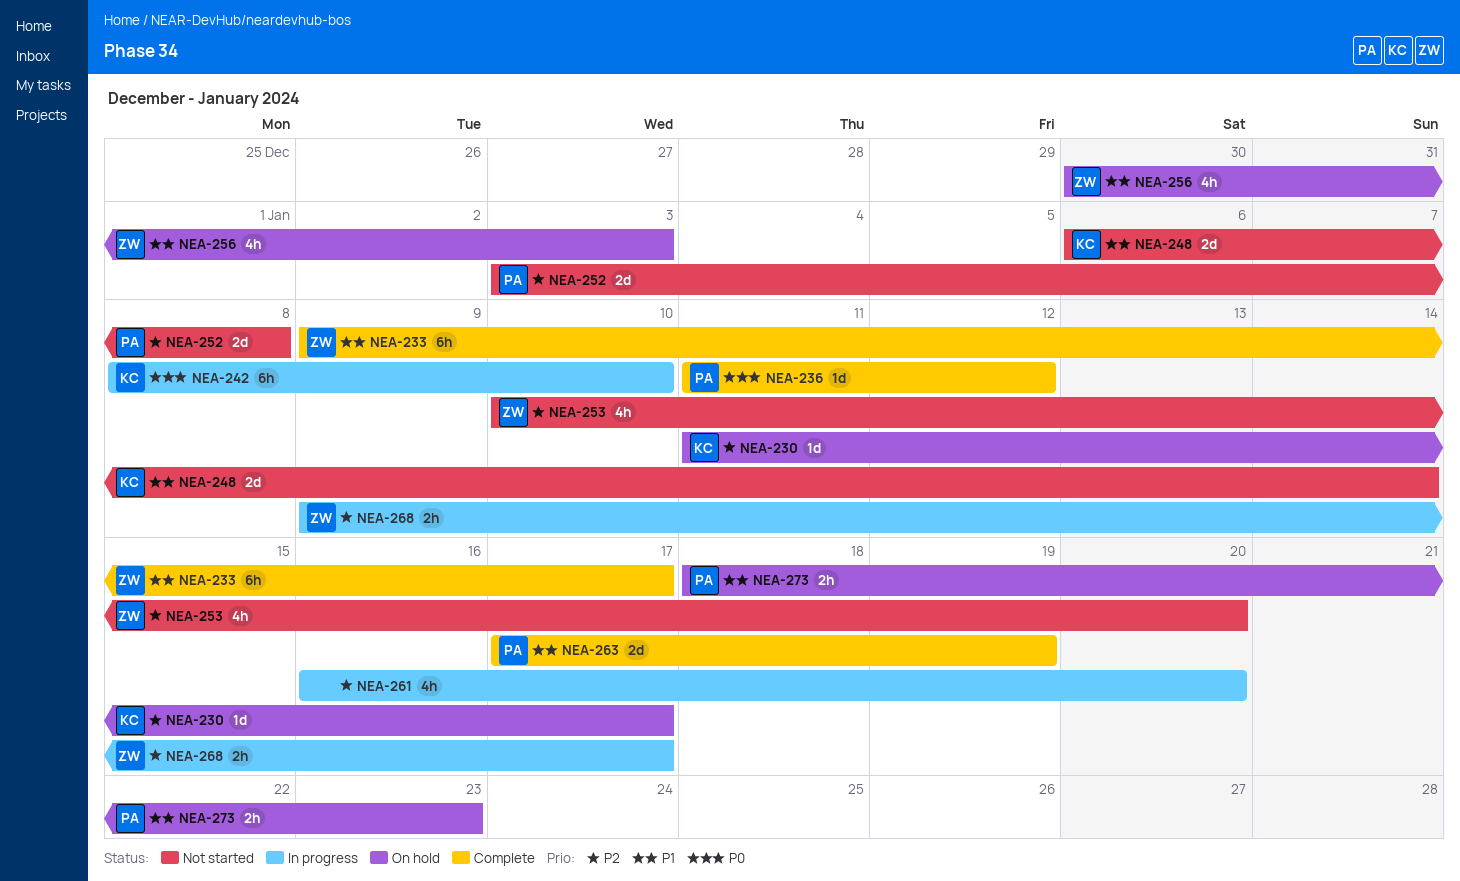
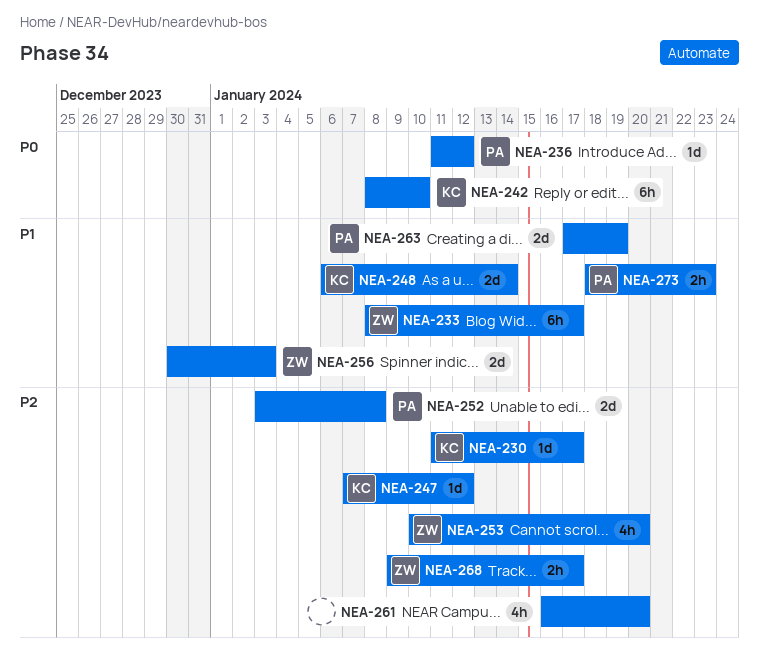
NEA-233, start: Jan 9 -> Jan 8
NEA-247: none -> present
NEA-256, estimate: 4h -> 2d

